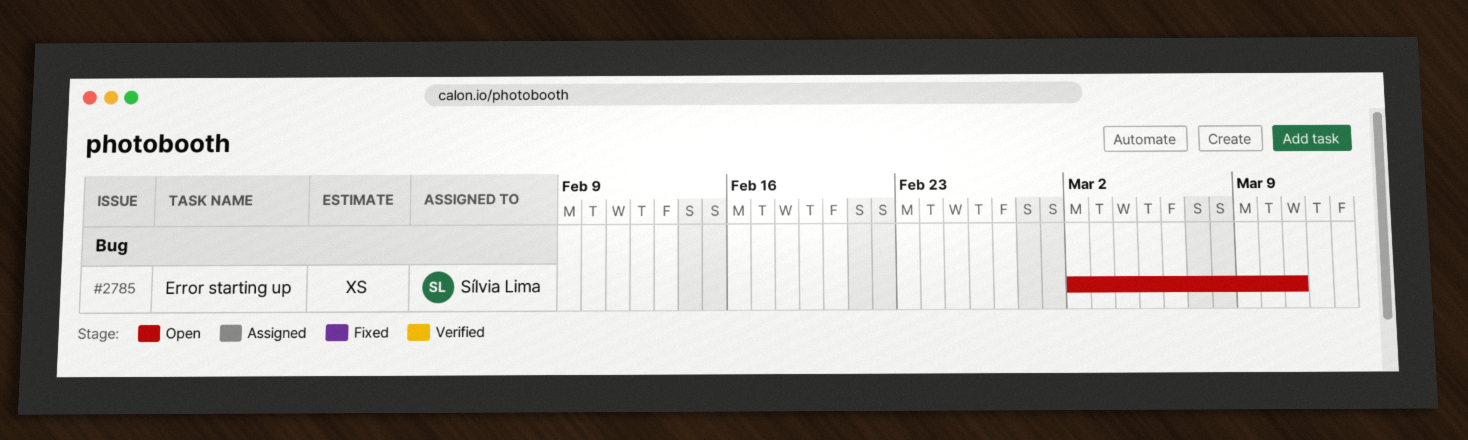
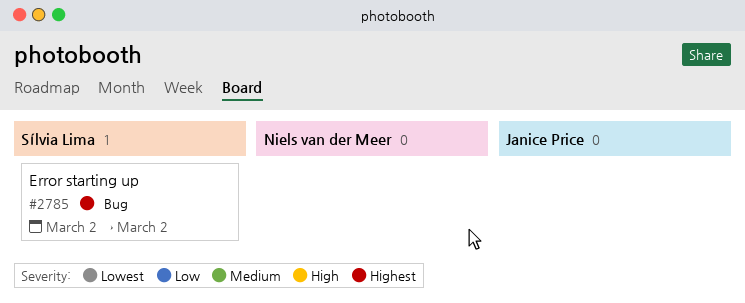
#2785, due: Mar 11 -> Mar 2

